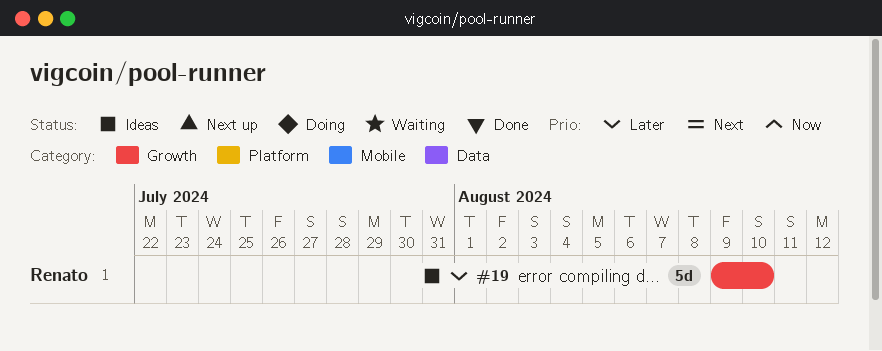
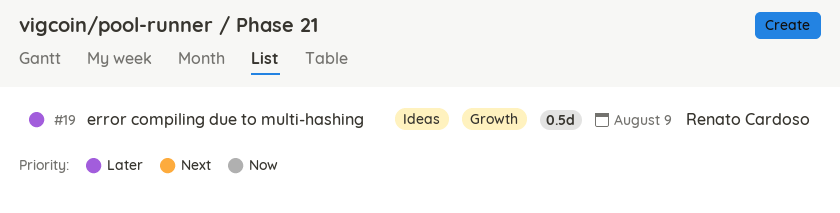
#19, estimate: 5d -> 0.5d
#19, due: Aug 10 -> Aug 9

